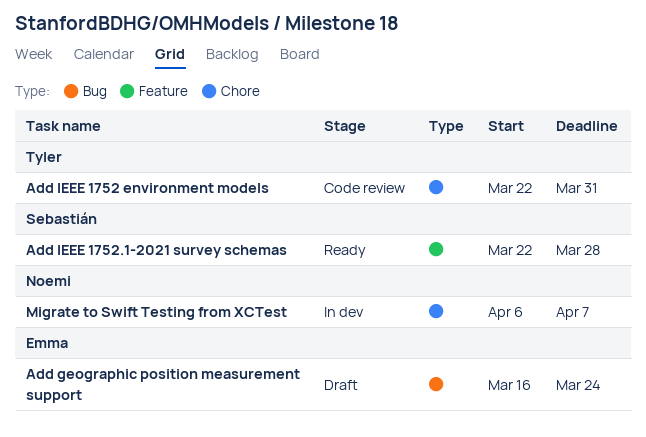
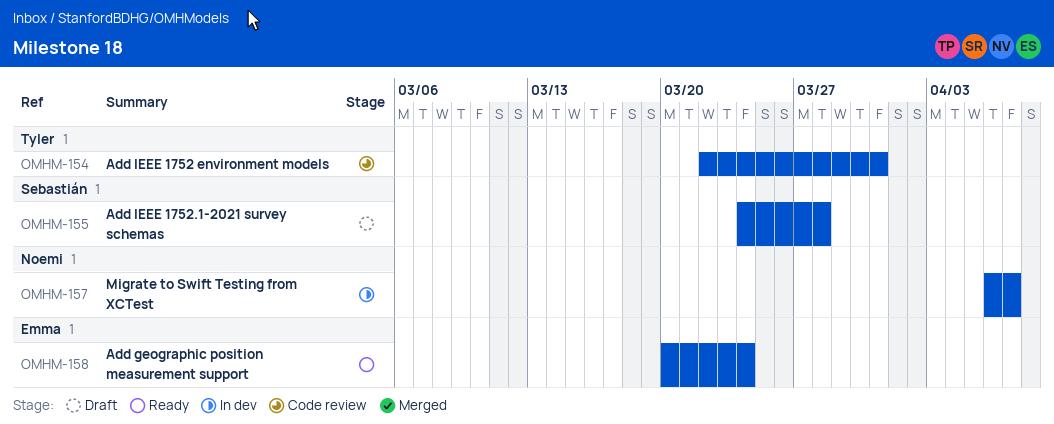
Add geographic position measurement support, status: Draft -> Ready
Add geographic position measurement support, start: Mar 16 -> Mar 20
Add IEEE 1752.1-2021 survey schemas, status: Ready -> Draft
Add IEEE 1752.1-2021 survey schemas, start: Mar 22 -> Mar 24

